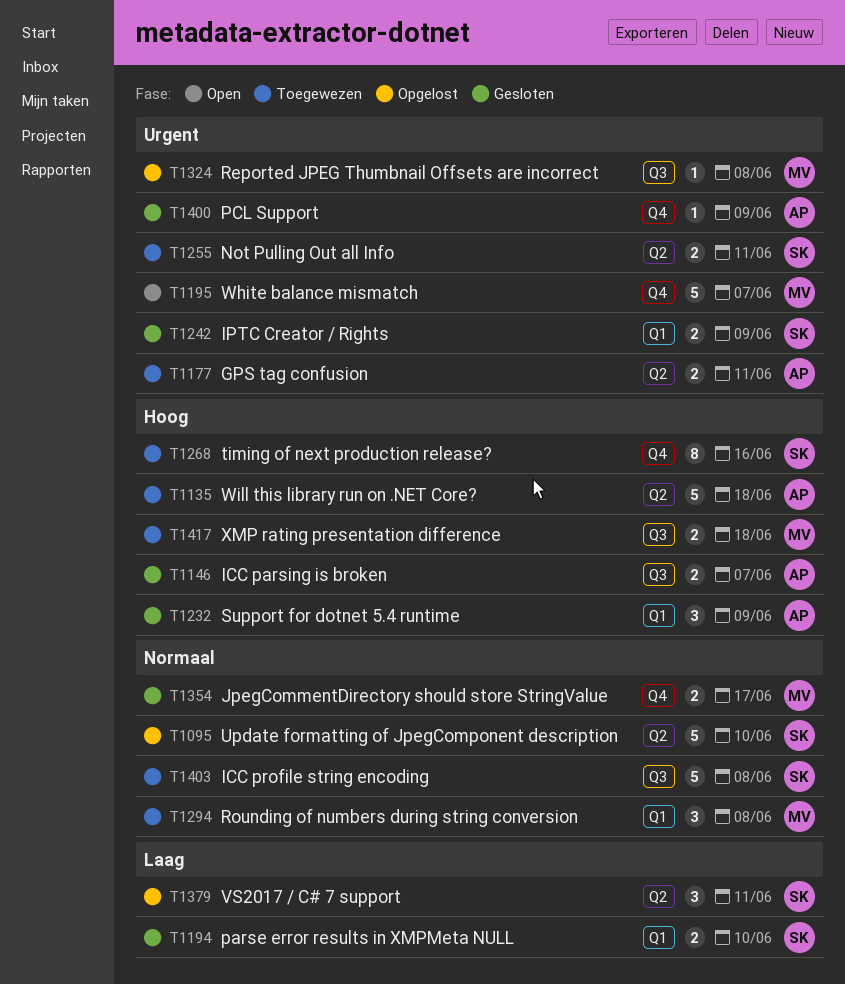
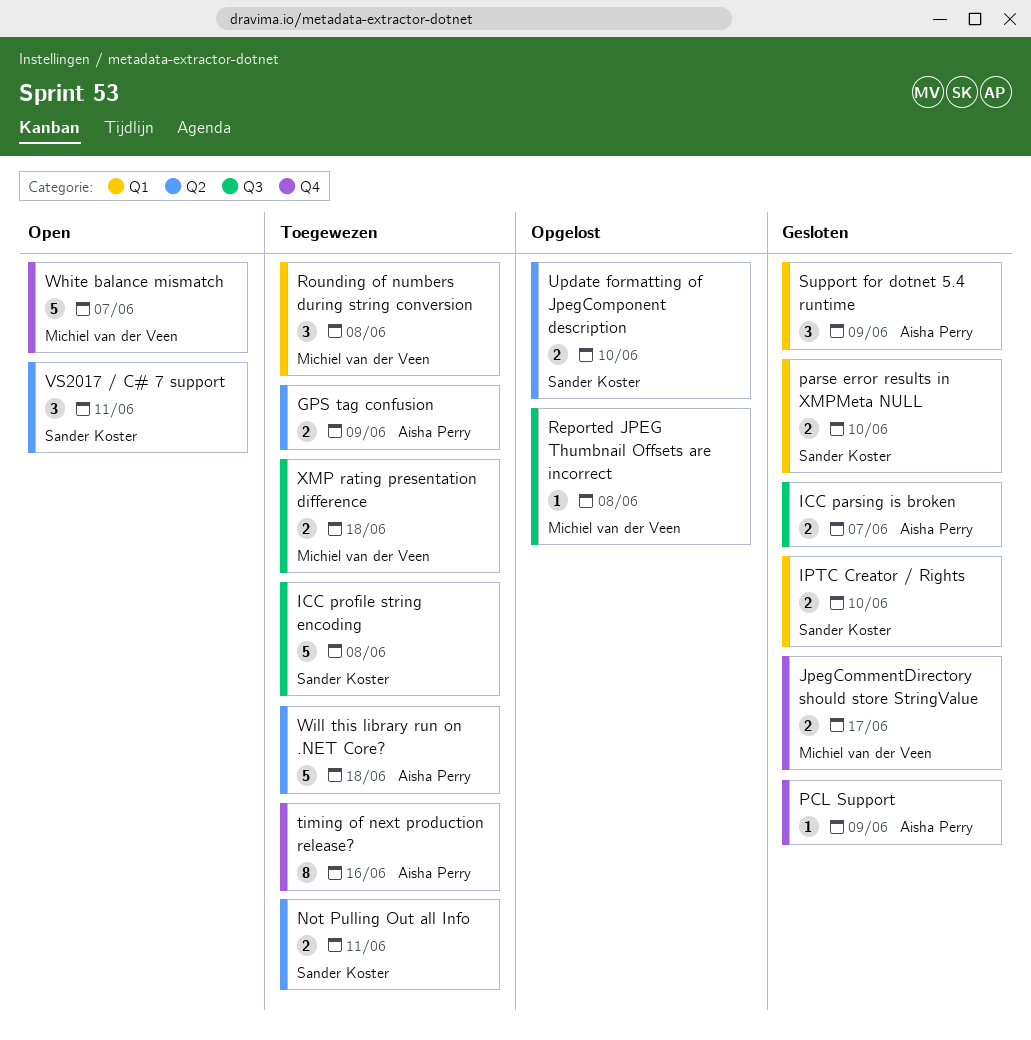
GPS tag confusion, due: Jun 11 -> Jun 9
IPTC Creator / Rights, due: Jun 9 -> Jun 10
timing of next production release?, owner: Sander Koster -> Aisha Perry
Update formatting of JpegComponent description, estimate: 5 -> 2
VS2017 / C# 7 support, status: Opgelost -> Open

